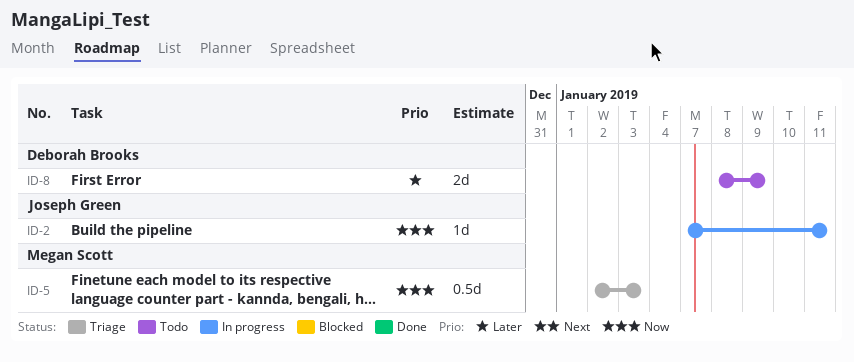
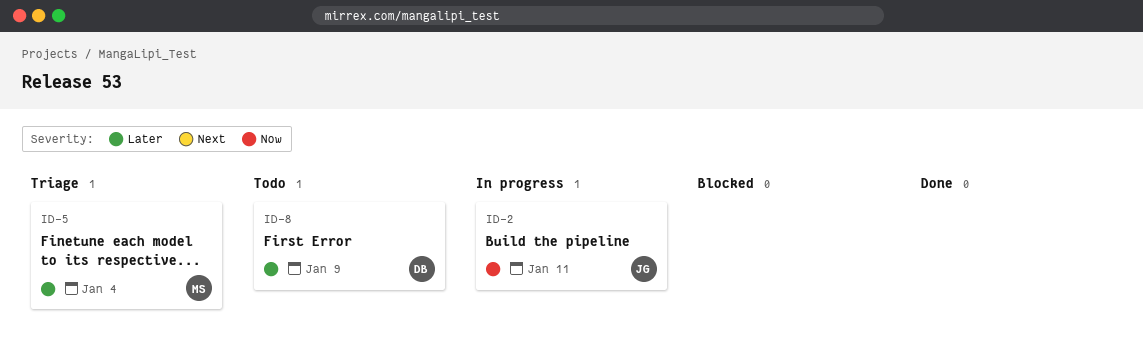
ID-5, priority: Now -> Later
ID-5, due: Jan 3 -> Jan 4

